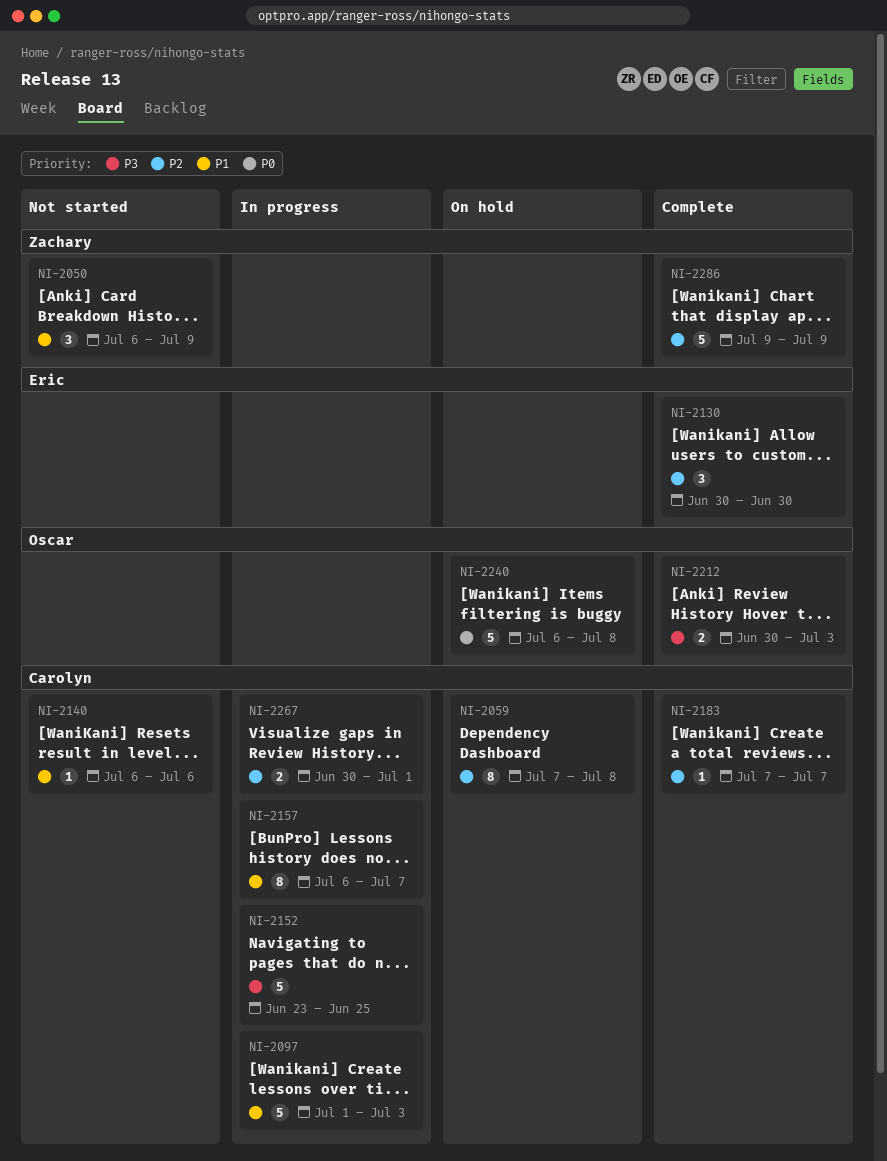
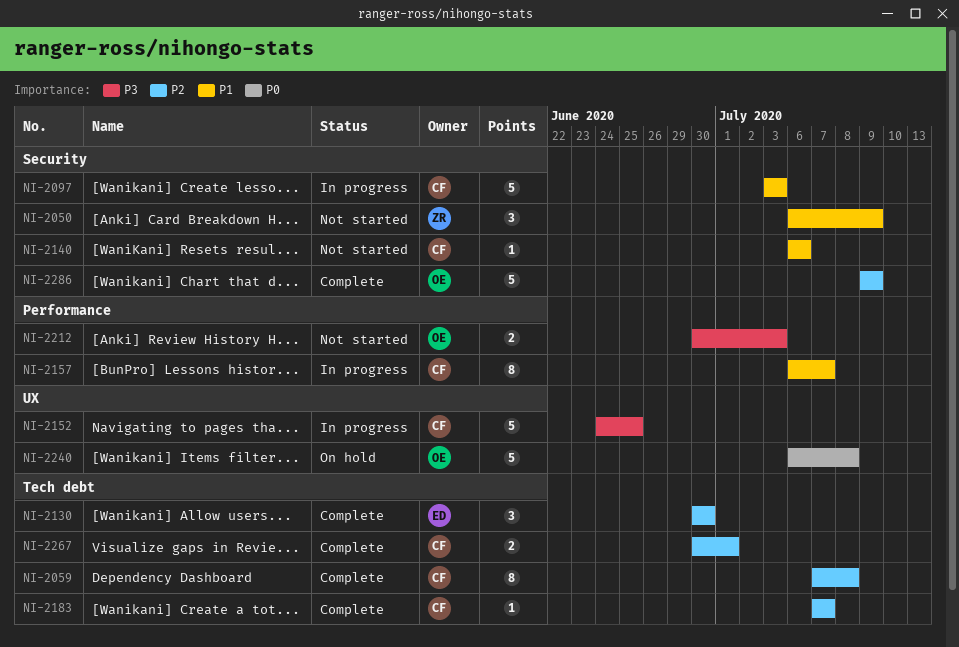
NI-2059, status: On hold -> Complete
NI-2097, start: Jul 1 -> Jul 3
NI-2152, start: Jun 23 -> Jun 24
NI-2212, status: Complete -> Not started
NI-2267, status: In progress -> Complete
NI-2286, owner: Zachary -> Oscar

